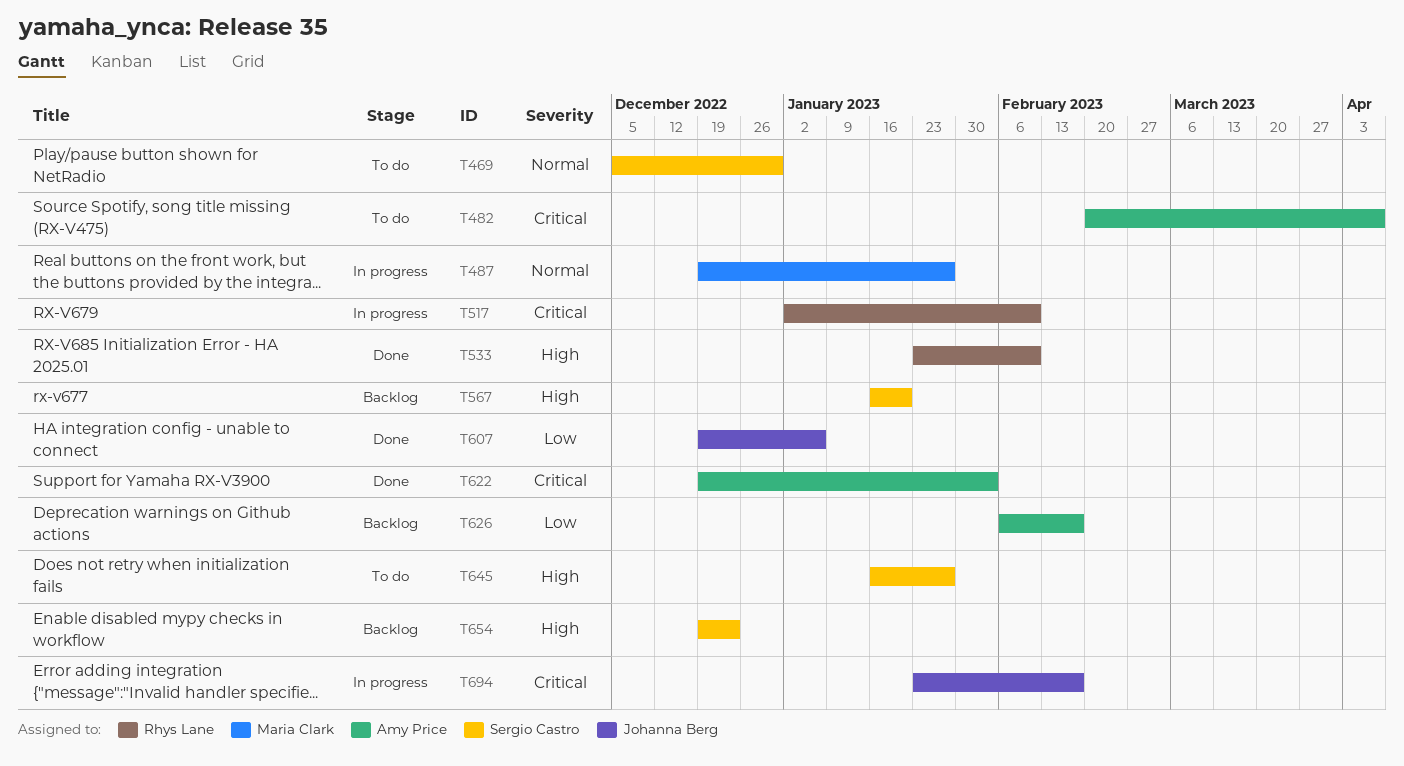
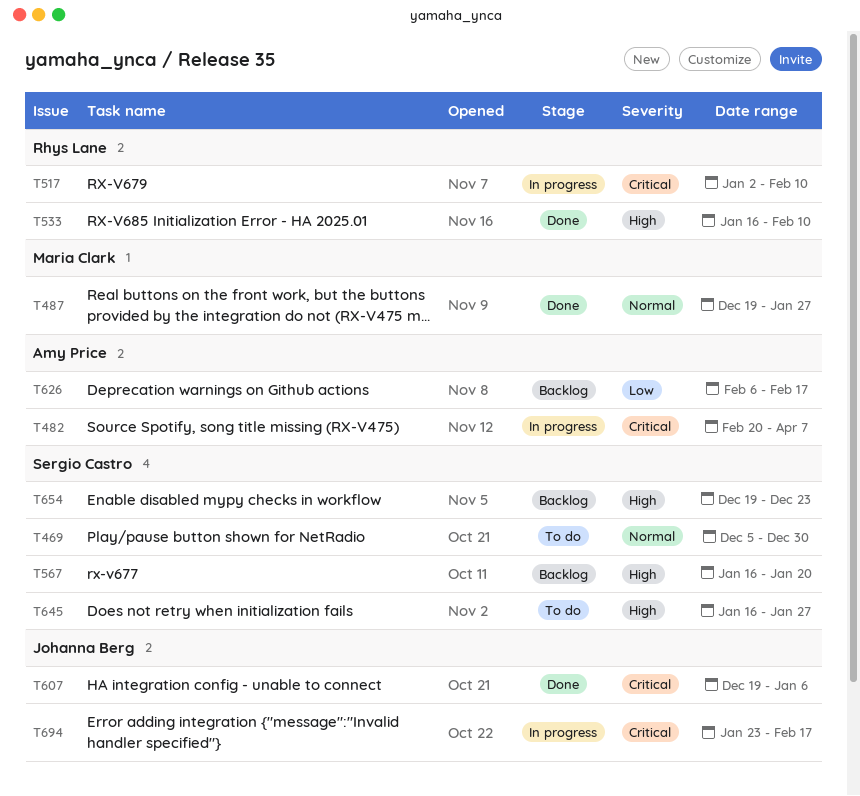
T482, status: To do -> In progress
T487, status: In progress -> Done
T533, start: Jan 23 -> Jan 16
T607, priority: Low -> Critical
T622: present -> none

